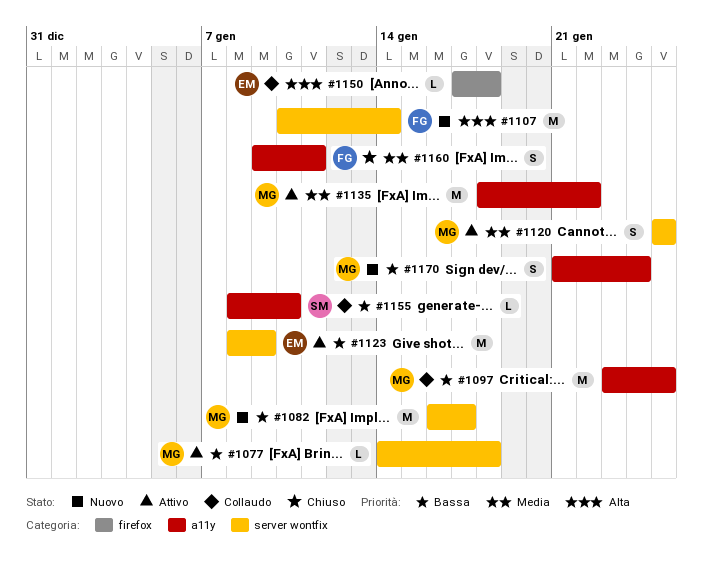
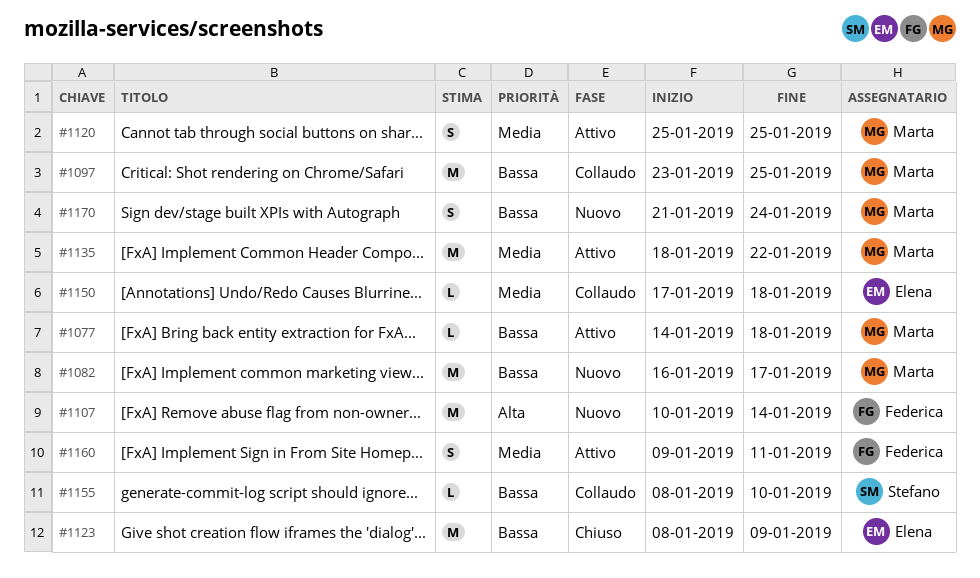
#1123, status: Attivo -> Chiuso
#1150, priority: Alta -> Media
#1160, status: Chiuso -> Attivo

